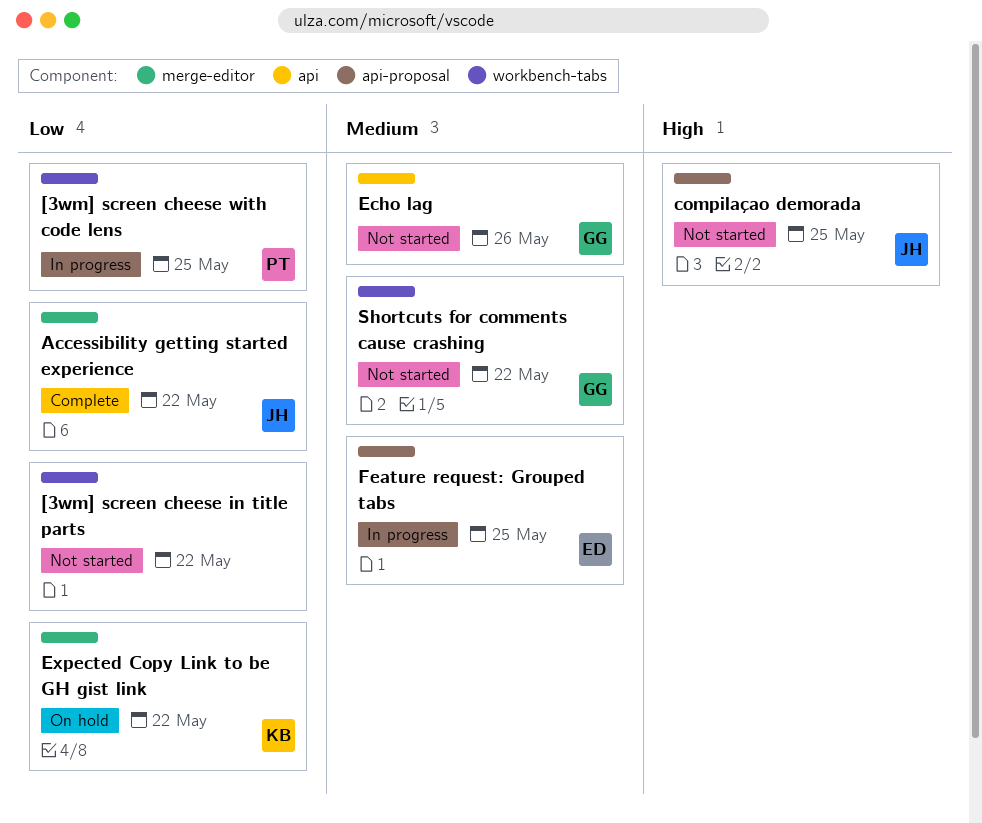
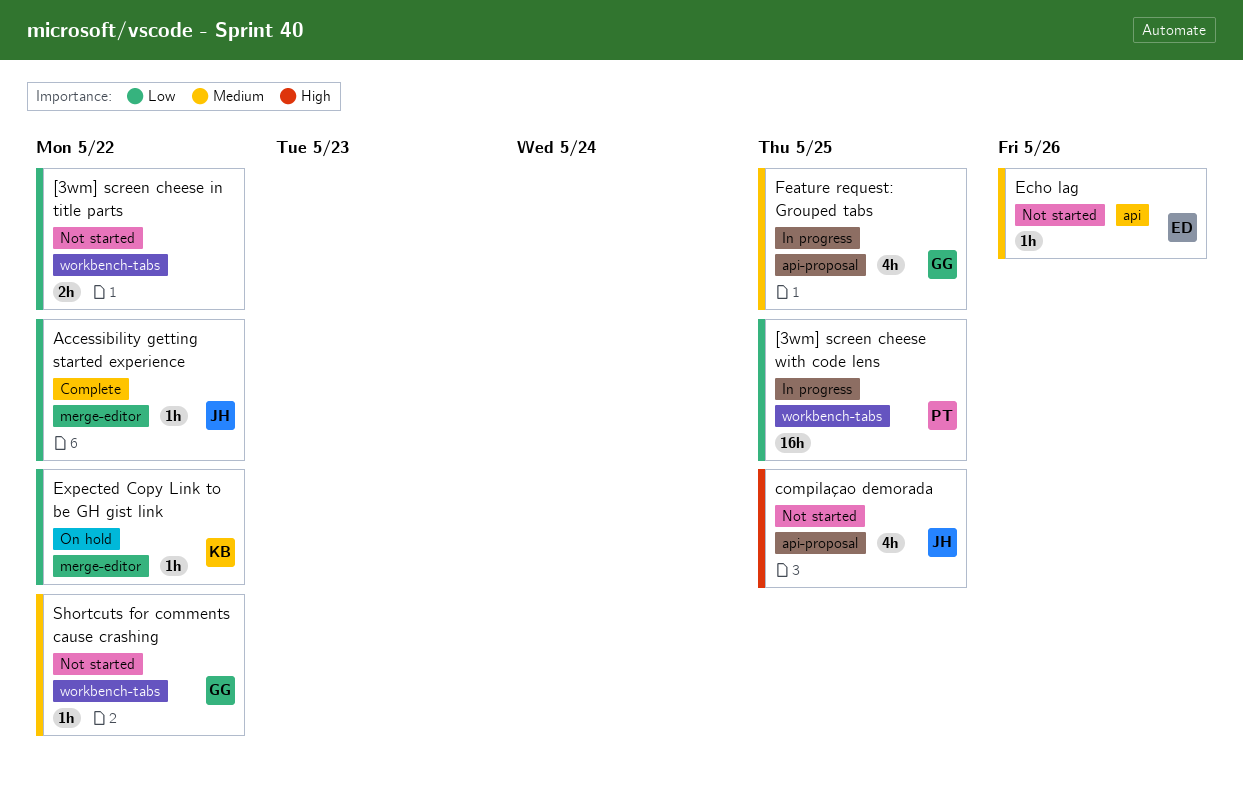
Echo lag, owner: GG -> ED
Feature request: Grouped tabs, owner: ED -> GG

